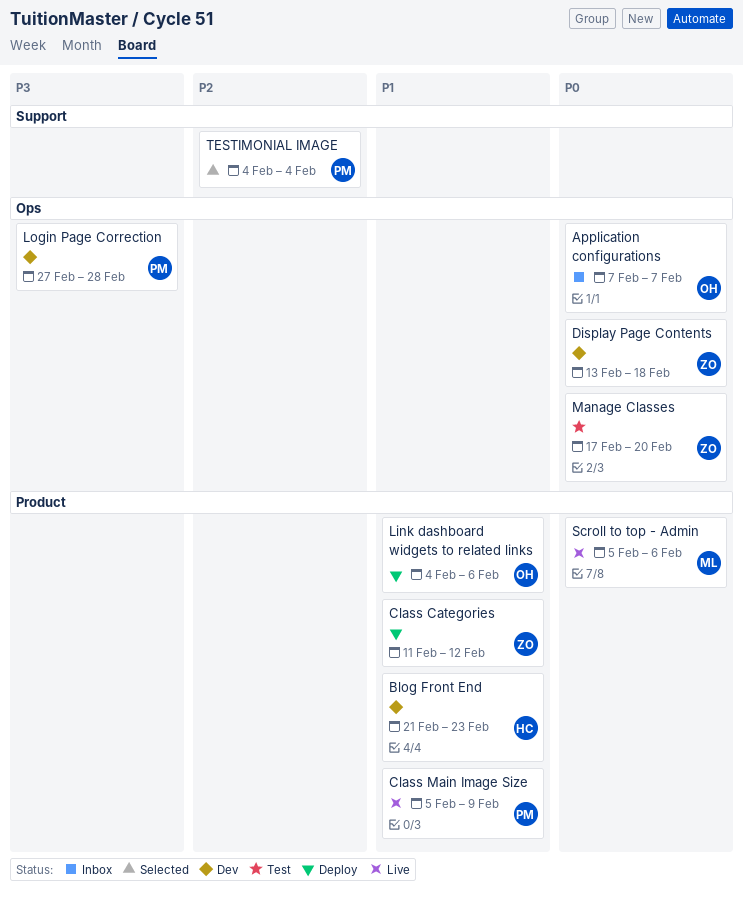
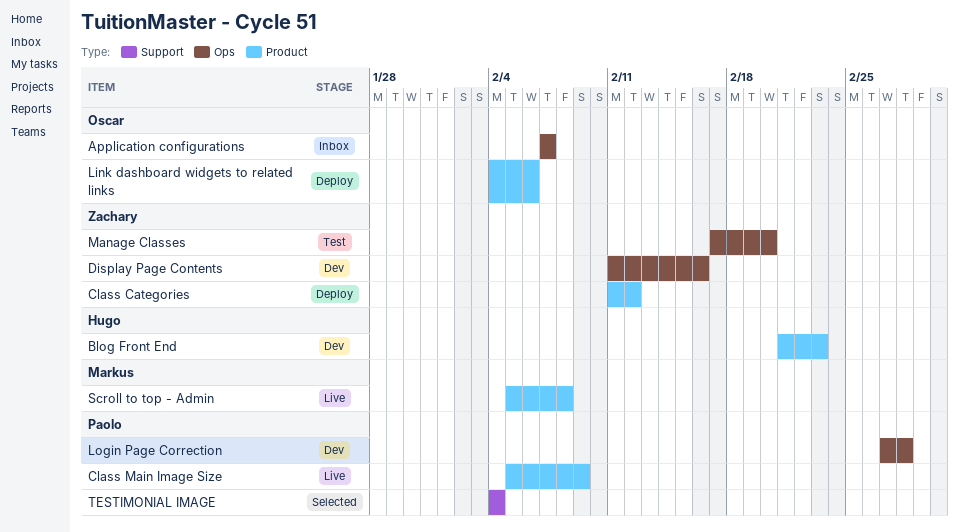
Display Page Contents, start: Feb 13 -> Feb 11
Display Page Contents, due: Feb 18 -> Feb 16
Scroll to top - Admin, due: Feb 6 -> Feb 8

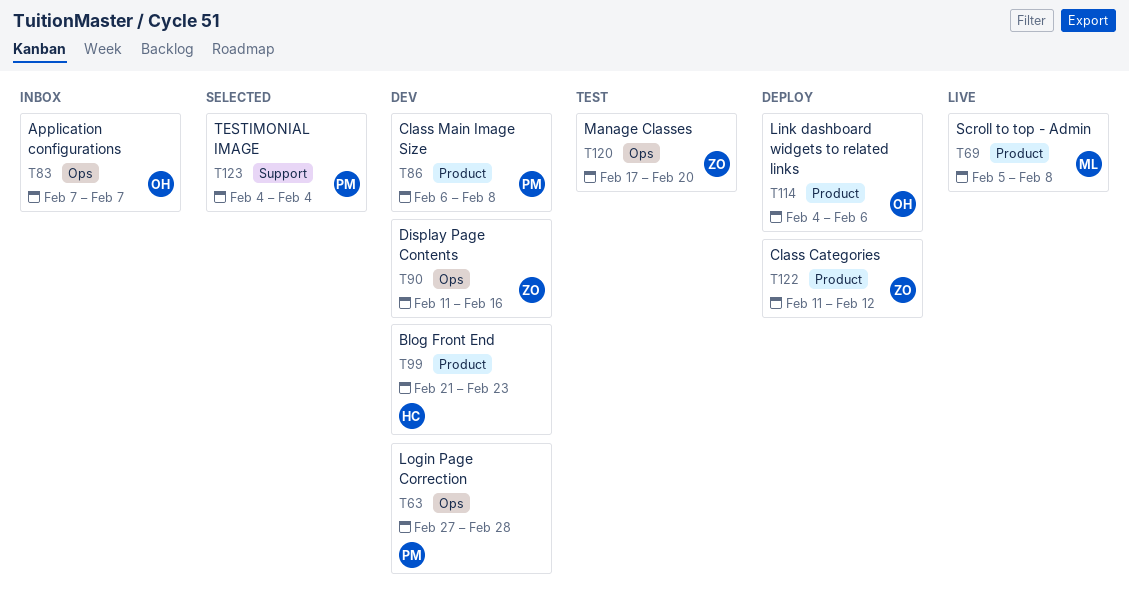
Class Main Image Size, status: Live -> Dev
Class Main Image Size, start: Feb 5 -> Feb 6
Class Main Image Size, due: Feb 9 -> Feb 8

